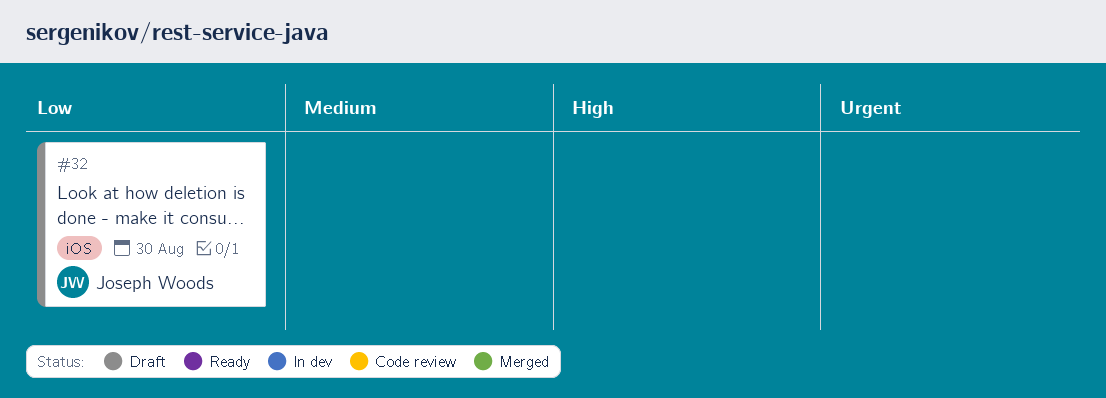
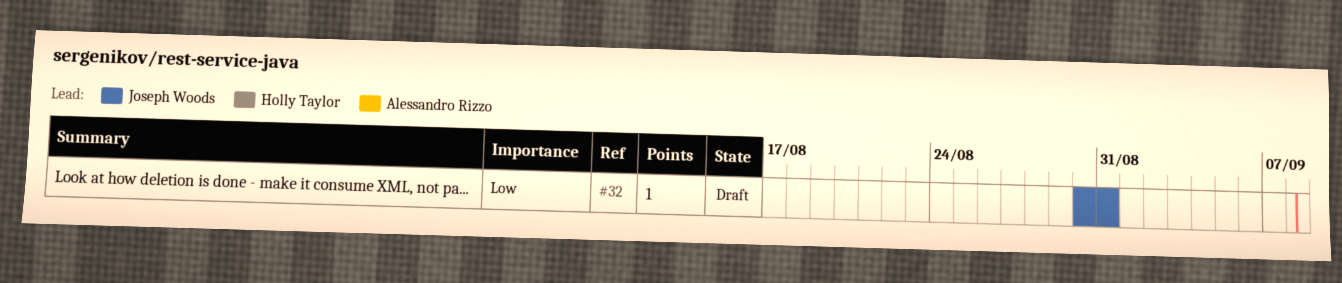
#32, due: Aug 30 -> Aug 31

